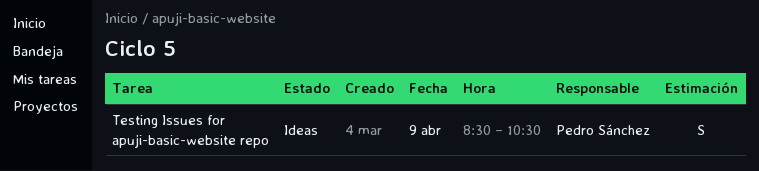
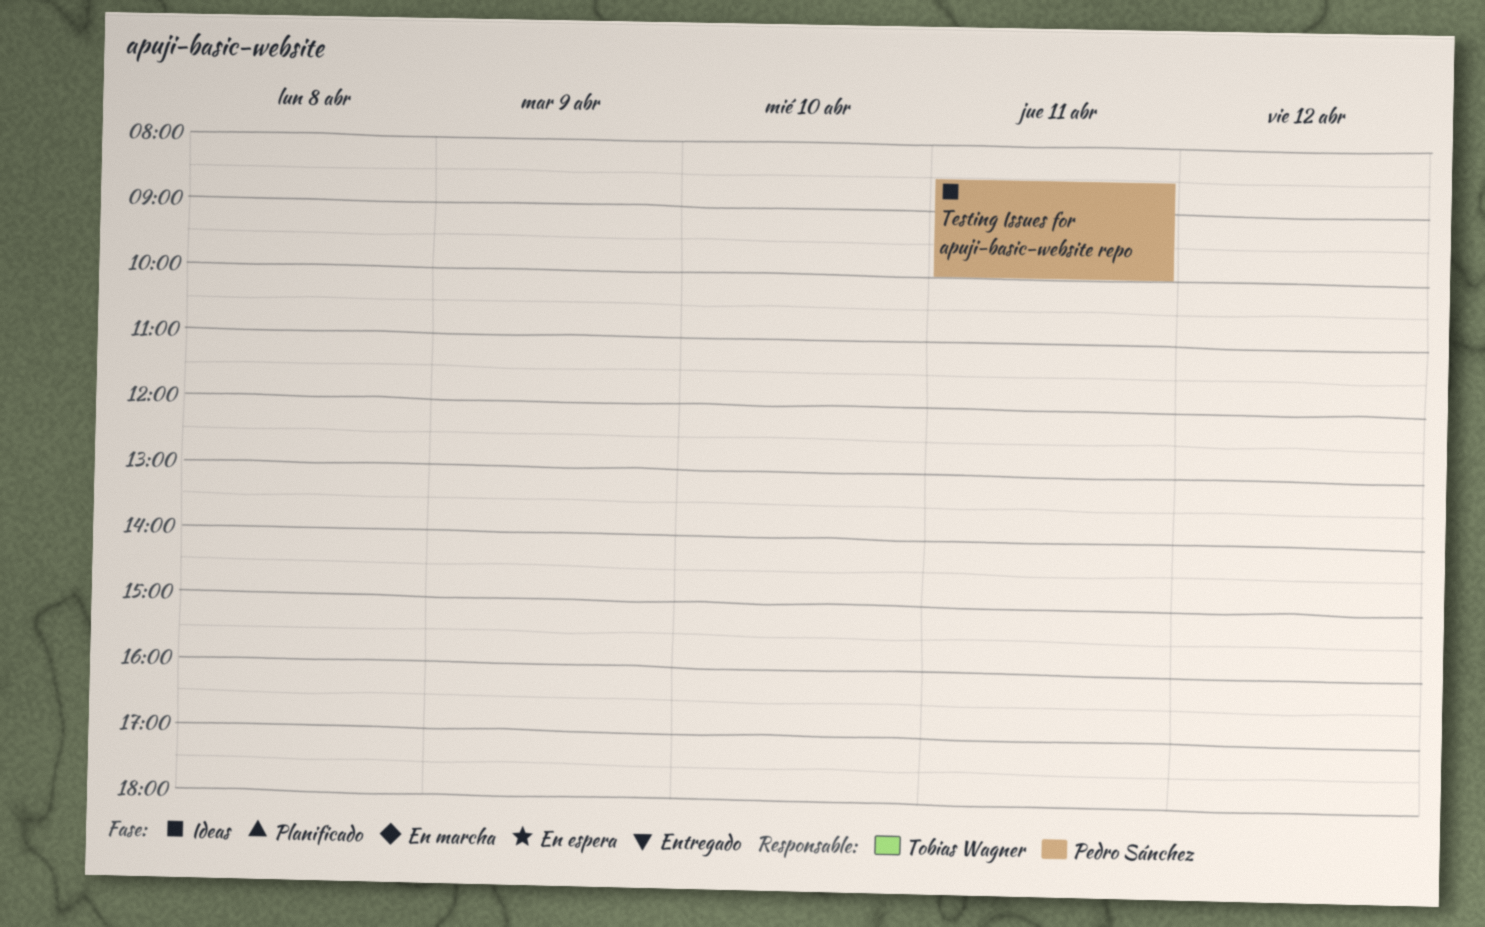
Testing Issues for apuji-basic-website repo, day: Apr 9 -> Apr 11
Testing Issues for apuji-basic-website repo, ends: 10:30 -> 10:00

